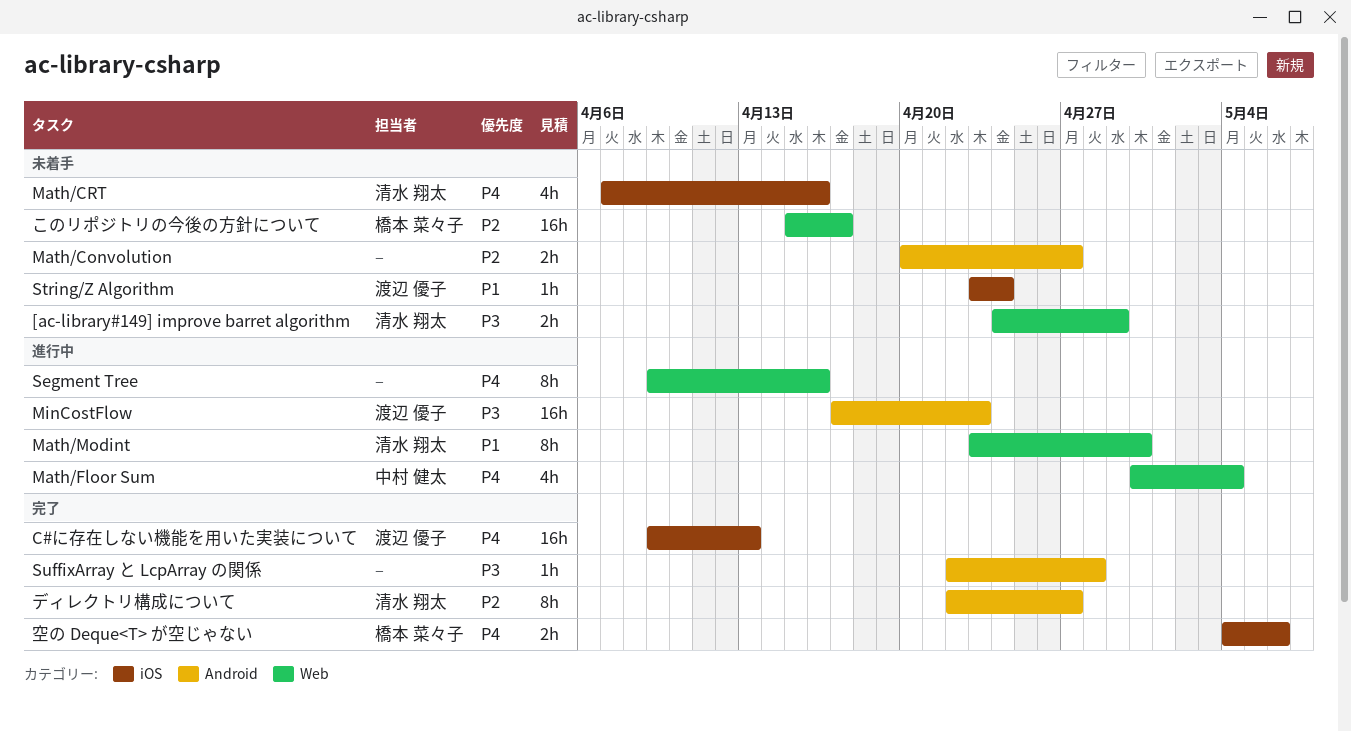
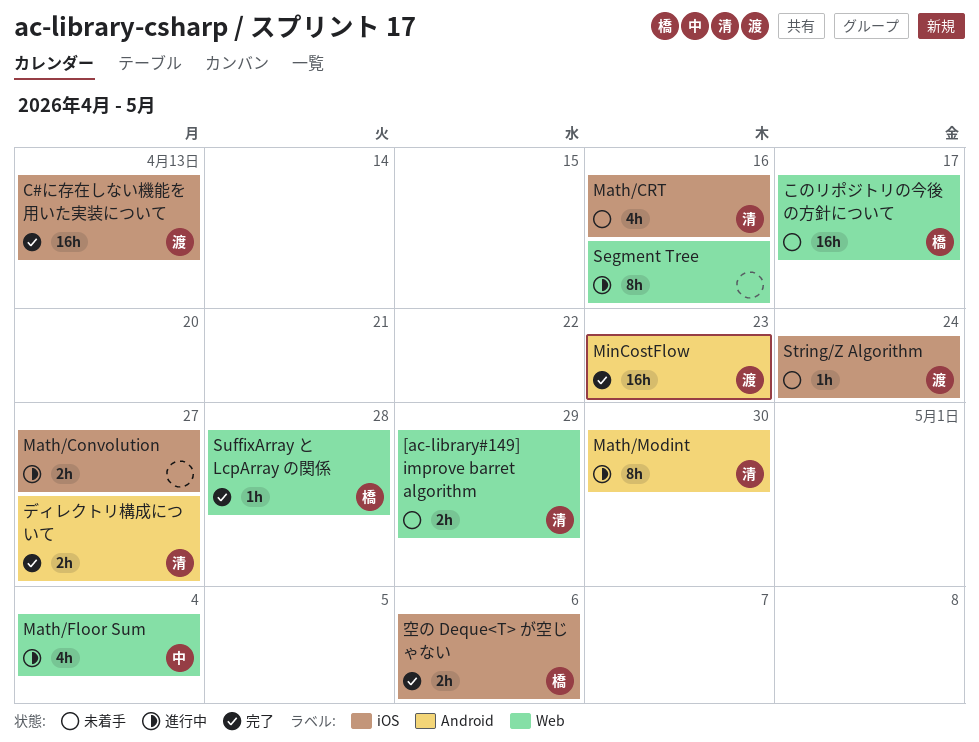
Math/Convolution, status: 未着手 -> 進行中
Math/Convolution, label: Android -> iOS
Math/Modint, label: Web -> Android
MinCostFlow, status: 進行中 -> 完了
SuffixArray と LcpArray の関係, owner: none -> 橋本 菜々子
SuffixArray と LcpArray の関係, label: Android -> Web
ディレクトリ構成について, estimate: 8h -> 2h

